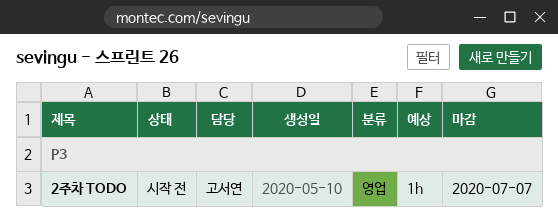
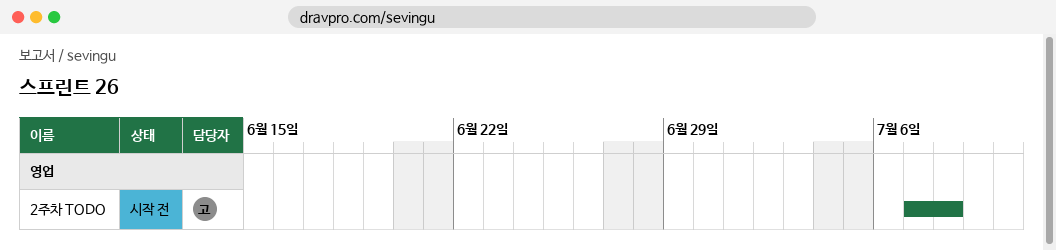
2주차 TODO, due: Jul 7 -> Jul 8

